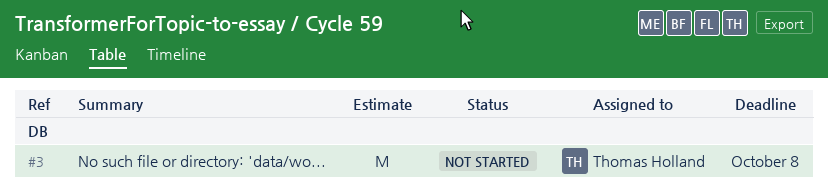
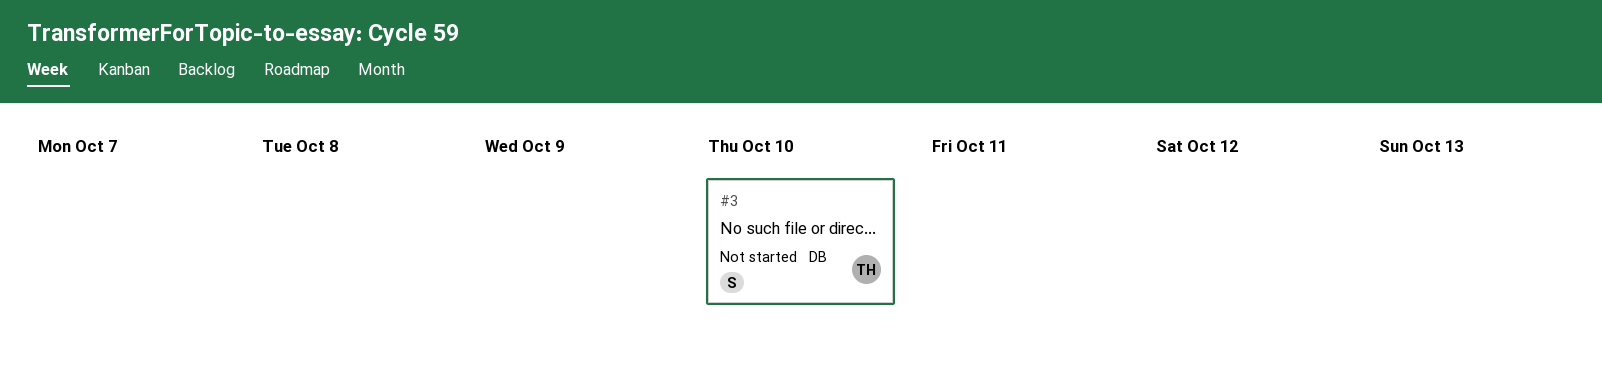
#3, estimate: M -> S
#3, due: Oct 8 -> Oct 10

